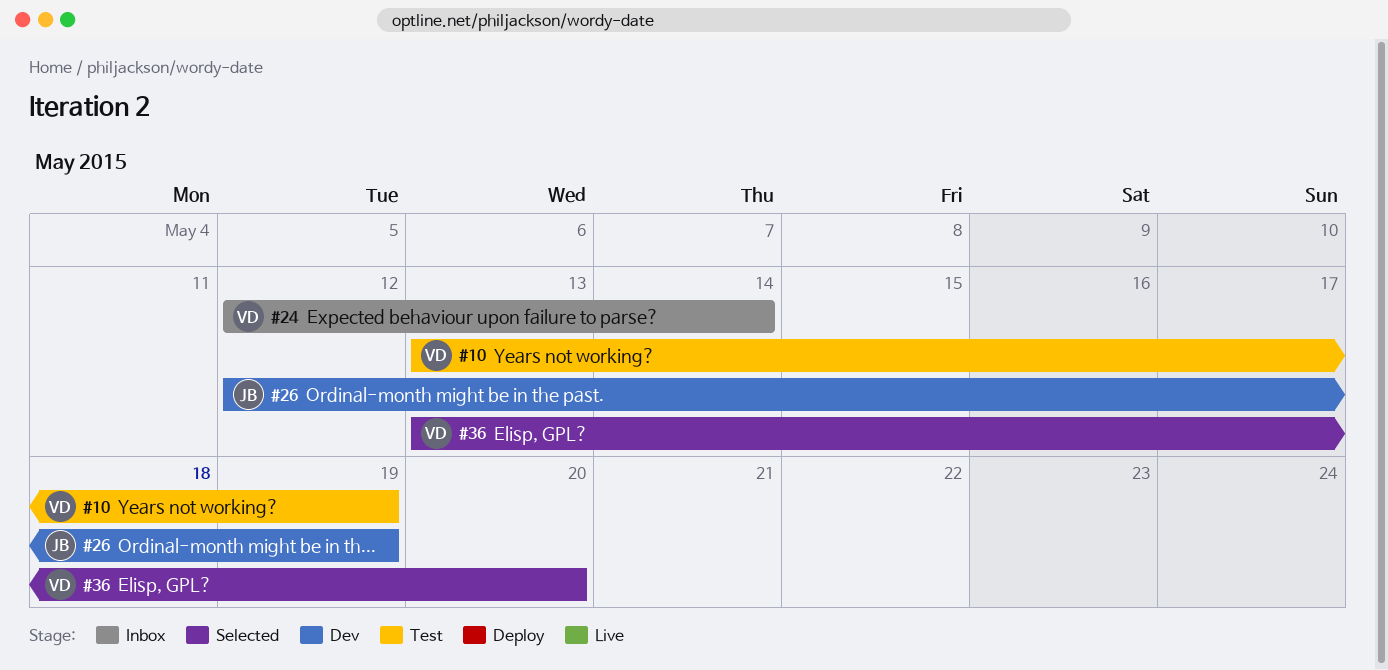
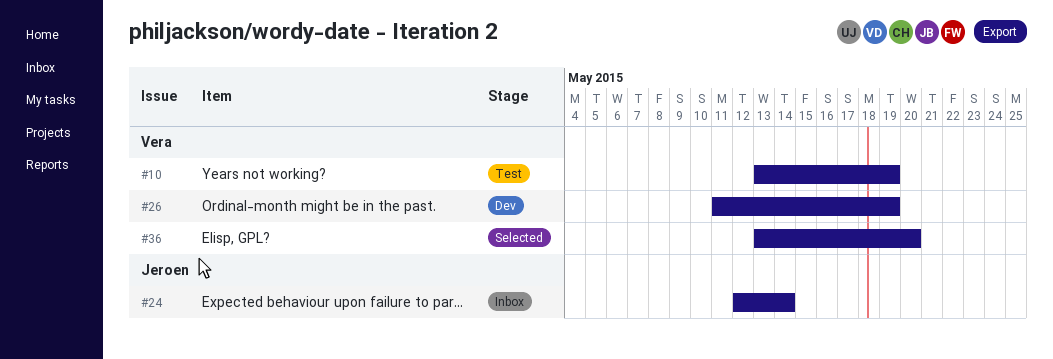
#24, owner: Vera -> Jeroen
#26, owner: Jeroen -> Vera
#26, start: May 12 -> May 11

